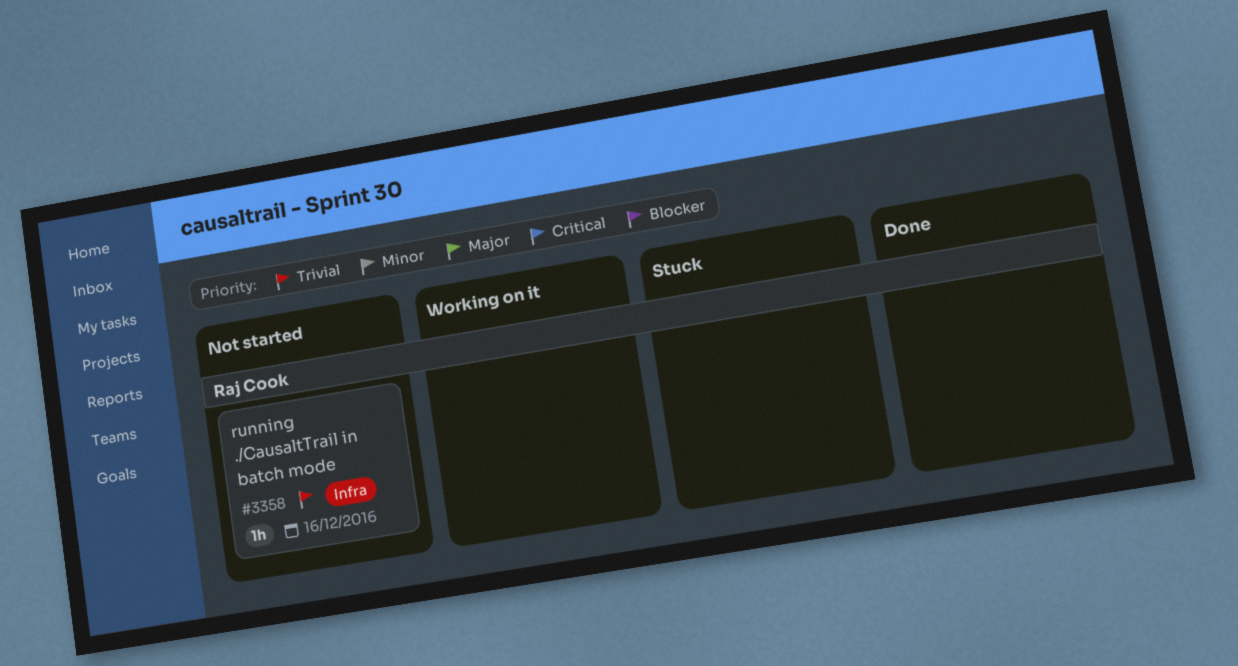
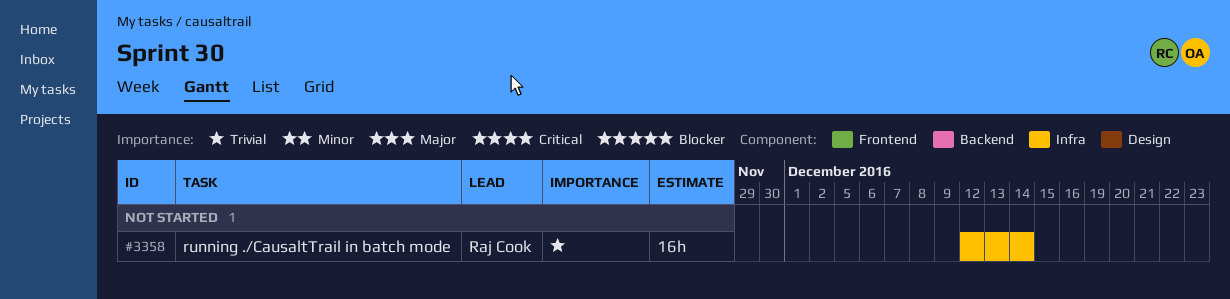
#3358, estimate: 1h -> 16h
#3358, due: Dec 16 -> Dec 14

